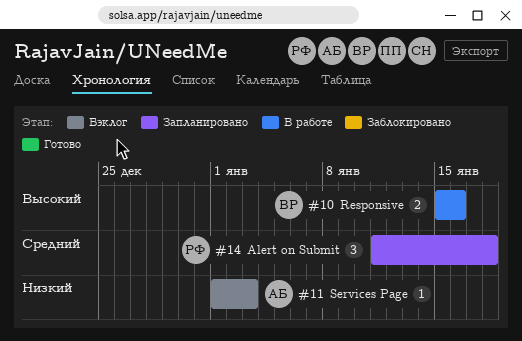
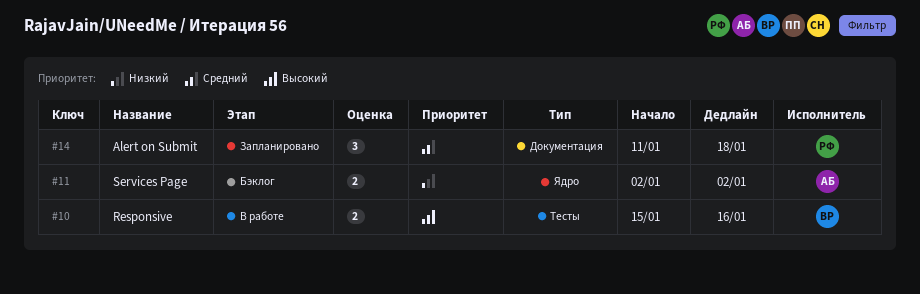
#11, estimate: 1 -> 2
#11, start: Jan 1 -> Jan 2
#11, due: Jan 3 -> Jan 2

